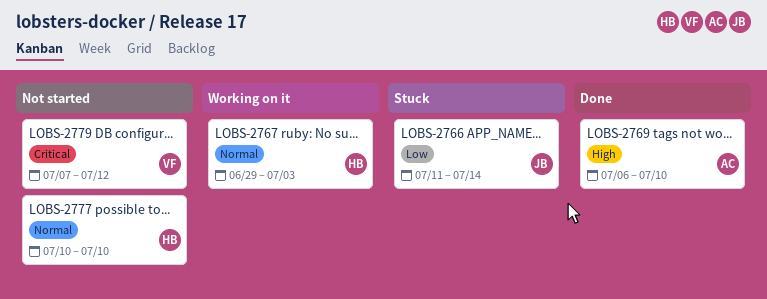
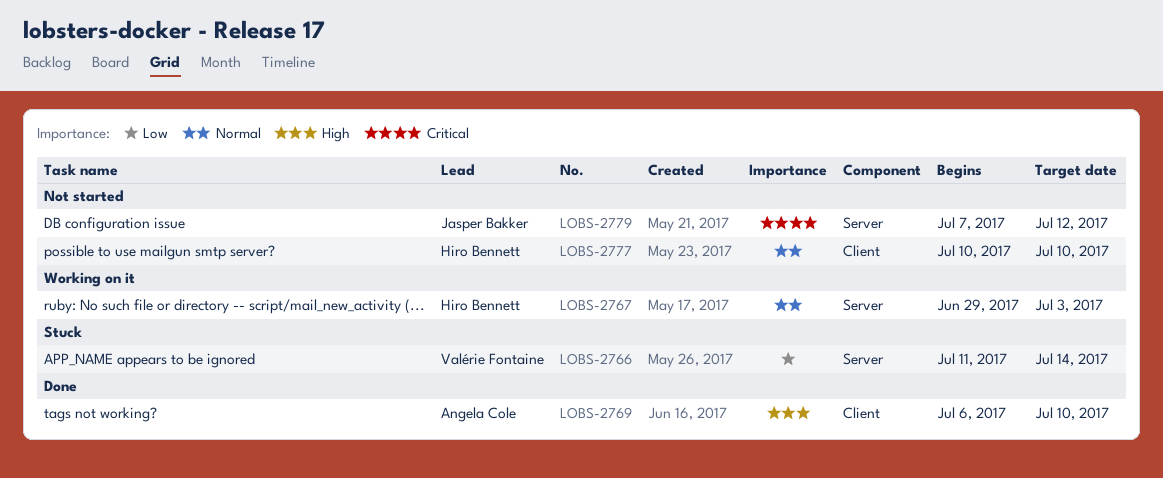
LOBS-2766, owner: Jasper Bakker -> Valérie Fontaine
LOBS-2779, owner: Valérie Fontaine -> Jasper Bakker

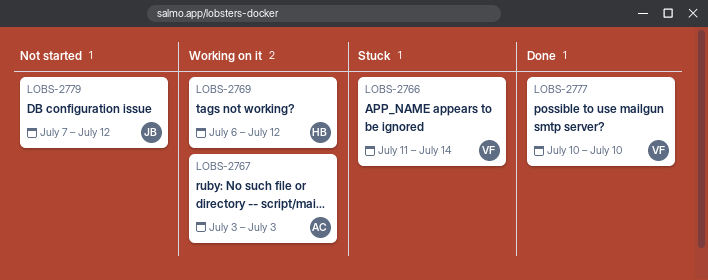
LOBS-2767, owner: Hiro Bennett -> Angela Cole
LOBS-2767, start: Jun 29 -> Jul 3
LOBS-2769, status: Done -> Working on it
LOBS-2769, owner: Angela Cole -> Hiro Bennett
LOBS-2769, due: Jul 10 -> Jul 12
LOBS-2777, status: Not started -> Done
LOBS-2777, owner: Hiro Bennett -> Valérie Fontaine

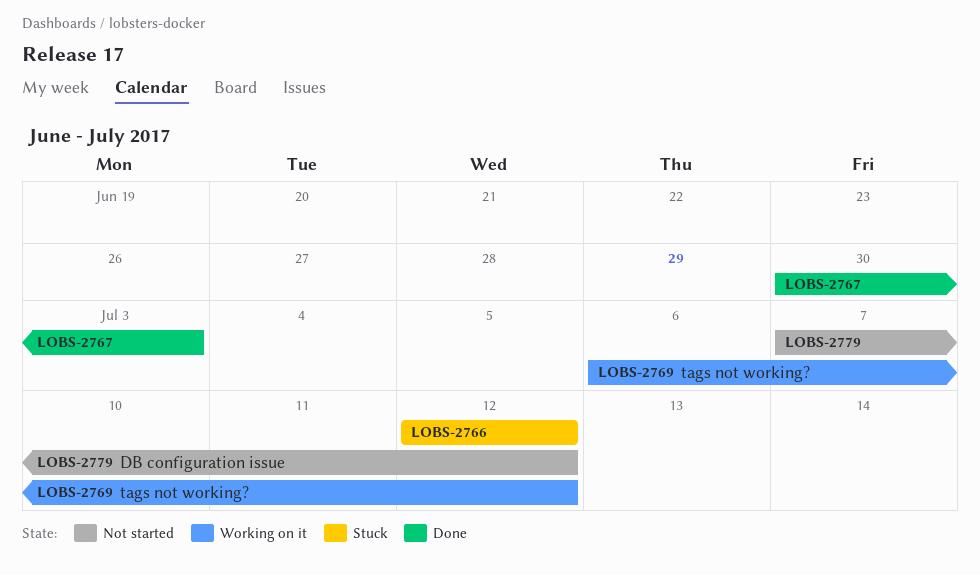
LOBS-2766, start: Jul 11 -> Jul 12
LOBS-2766, due: Jul 14 -> Jul 12
LOBS-2767, status: Working on it -> Done
LOBS-2767, start: Jul 3 -> Jun 30
LOBS-2777: present -> none

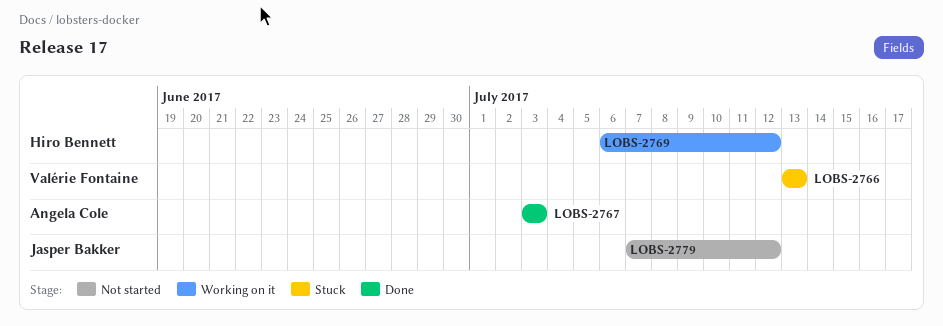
LOBS-2766, start: Jul 12 -> Jul 13
LOBS-2766, due: Jul 12 -> Jul 13
LOBS-2767, start: Jun 30 -> Jul 3

